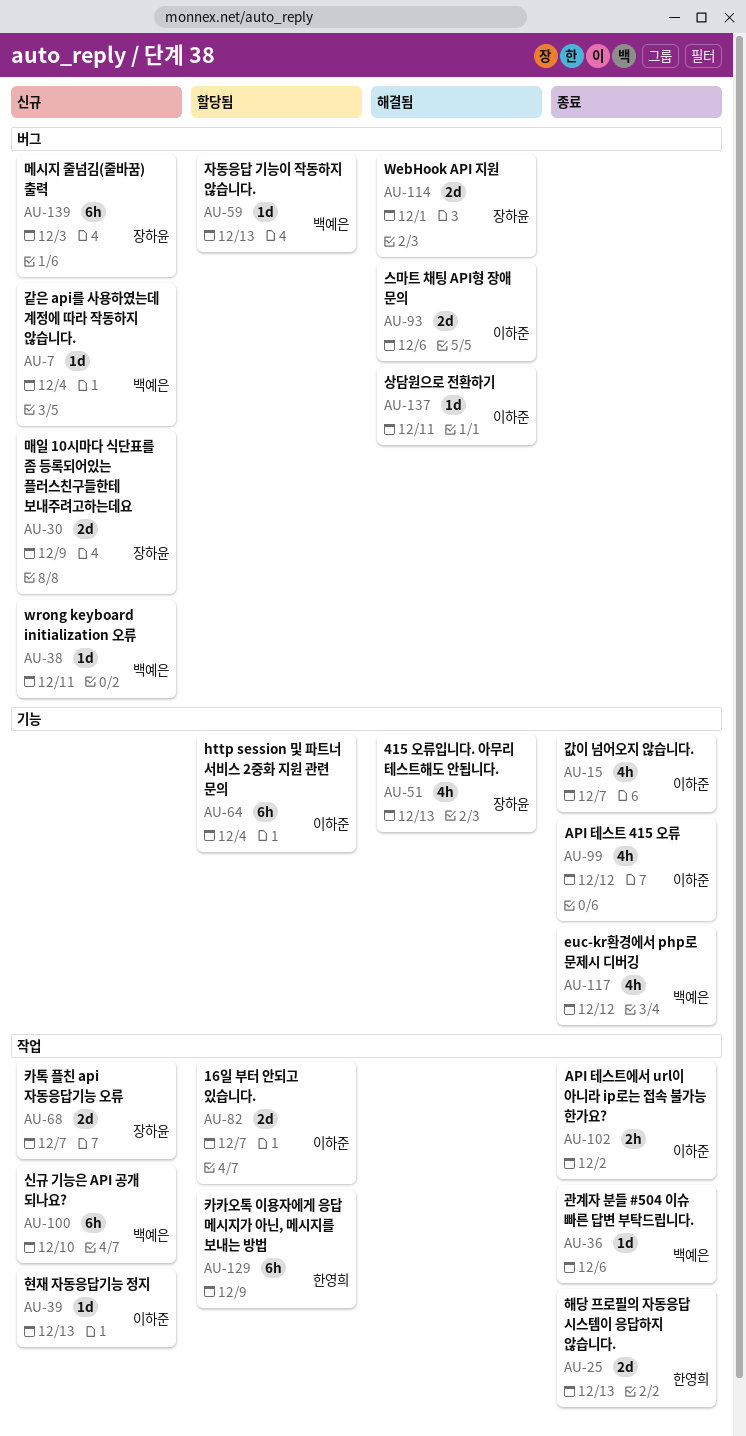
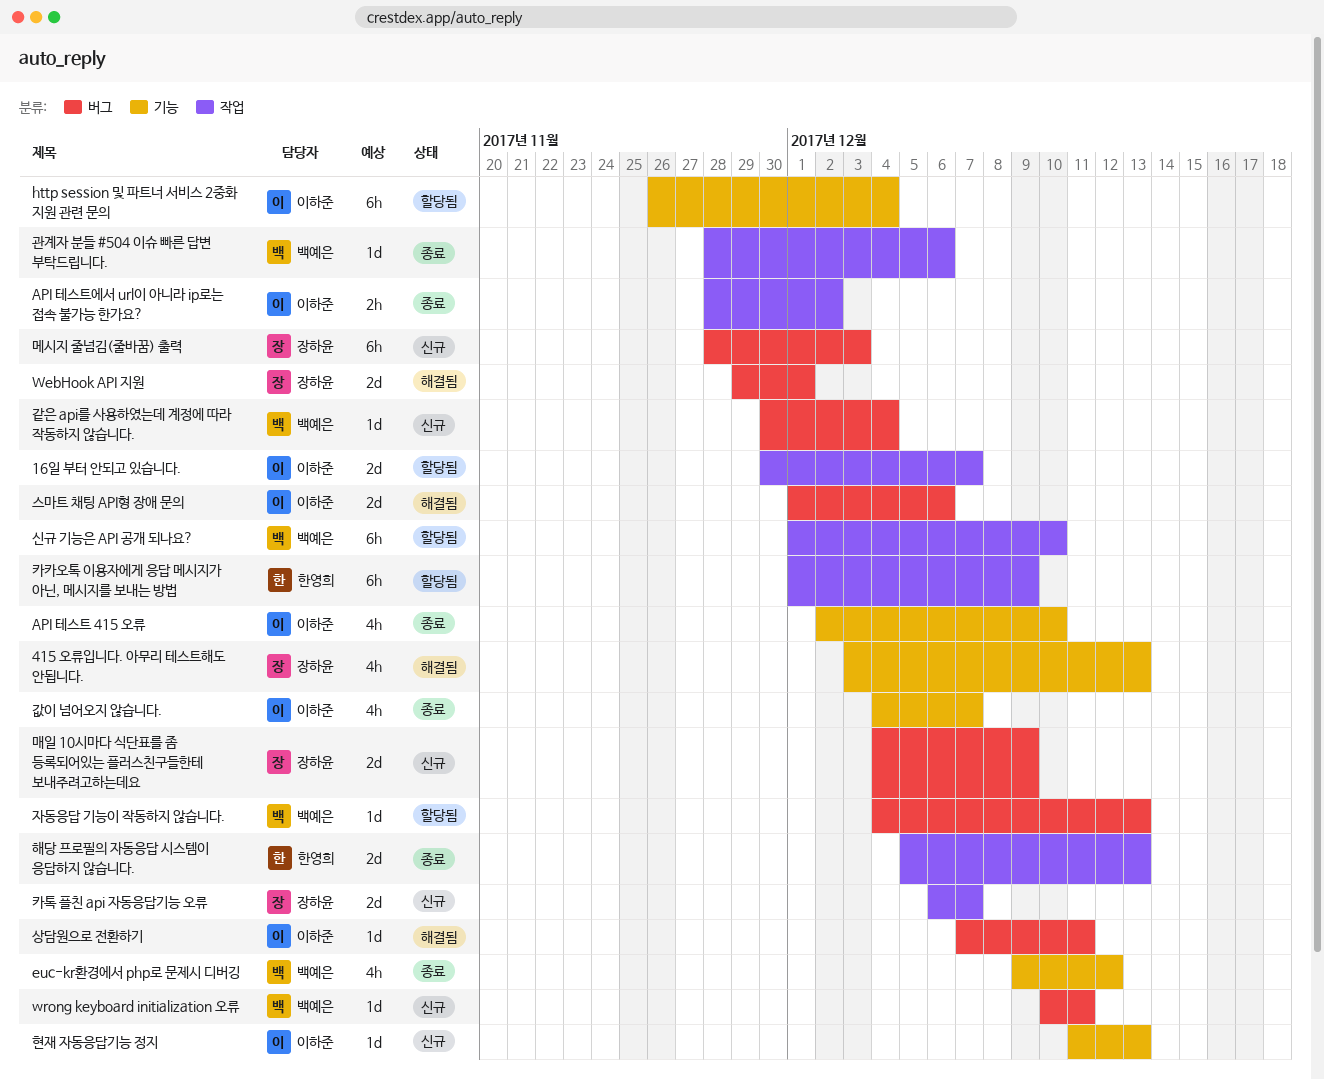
API 테스트 415 오류, due: Dec 12 -> Dec 10
신규 기능은 API 공개 되나요?, status: 신규 -> 할당됨
현재 자동응답기능 정지, label: 작업 -> 기능

